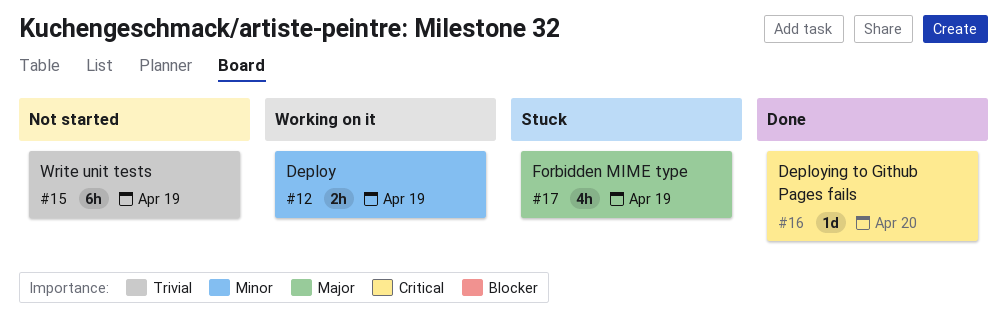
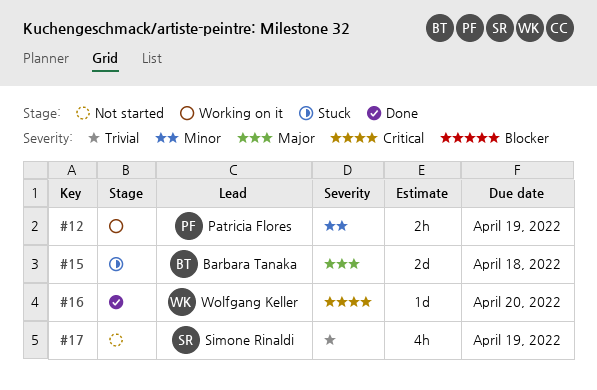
#15, status: Not started -> Stuck
#15, priority: Trivial -> Major
#15, estimate: 6h -> 2d
#15, due: Apr 19 -> Apr 18
#17, status: Stuck -> Not started
#17, priority: Major -> Trivial

